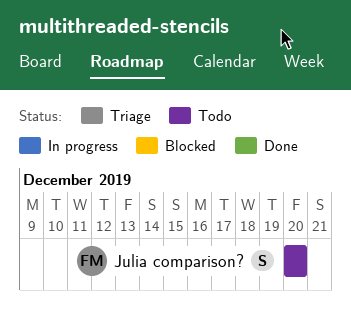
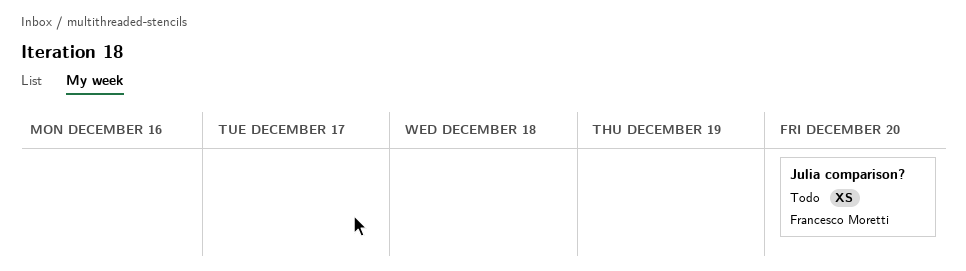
Julia comparison?, estimate: S -> XS

